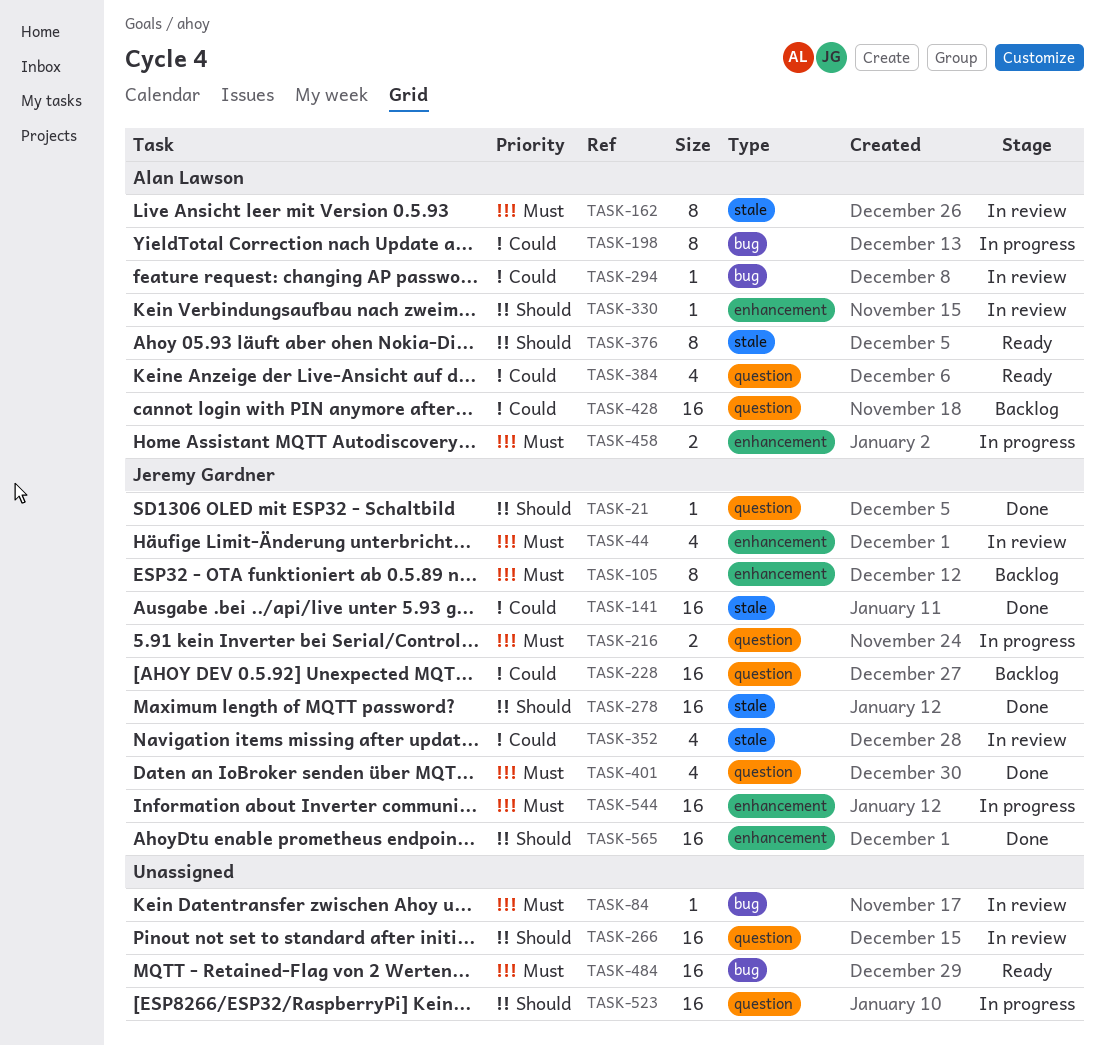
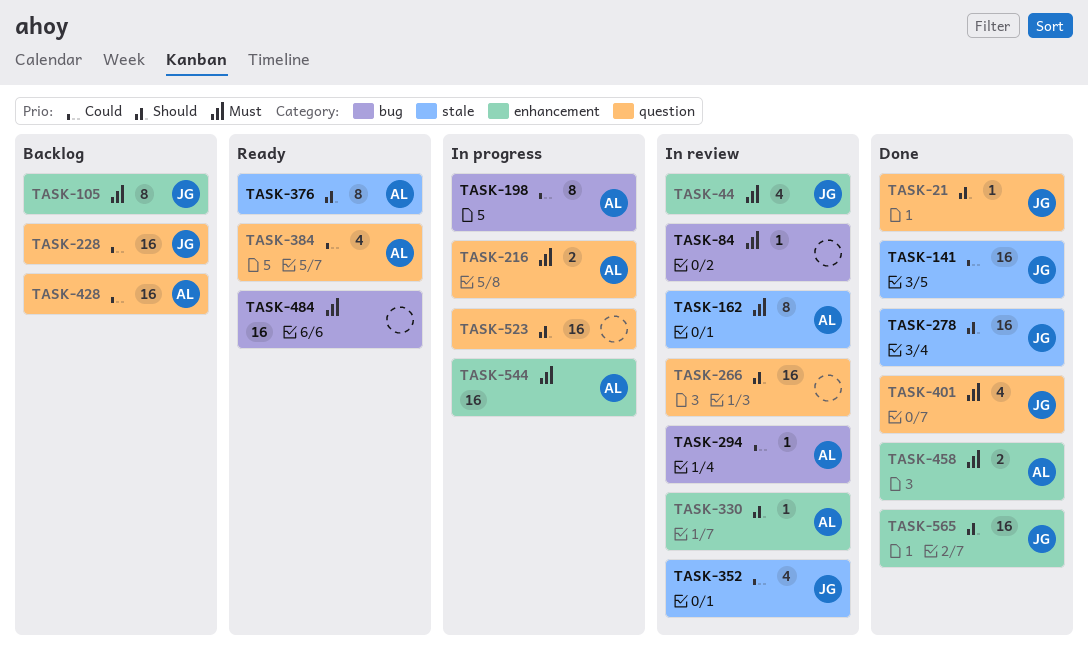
TASK-216, owner: Jeremy Gardner -> Alan Lawson
TASK-458, status: In progress -> Done
TASK-544, owner: Jeremy Gardner -> Alan Lawson

